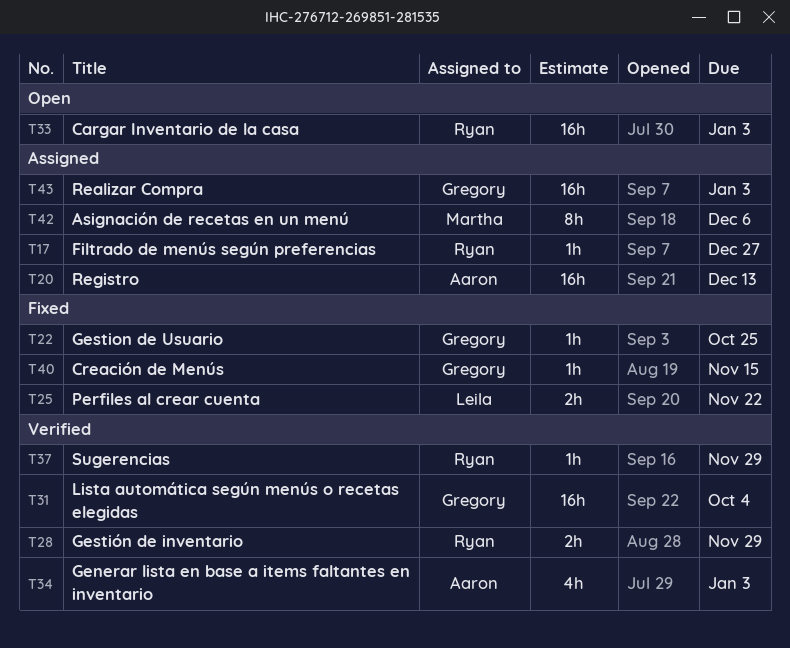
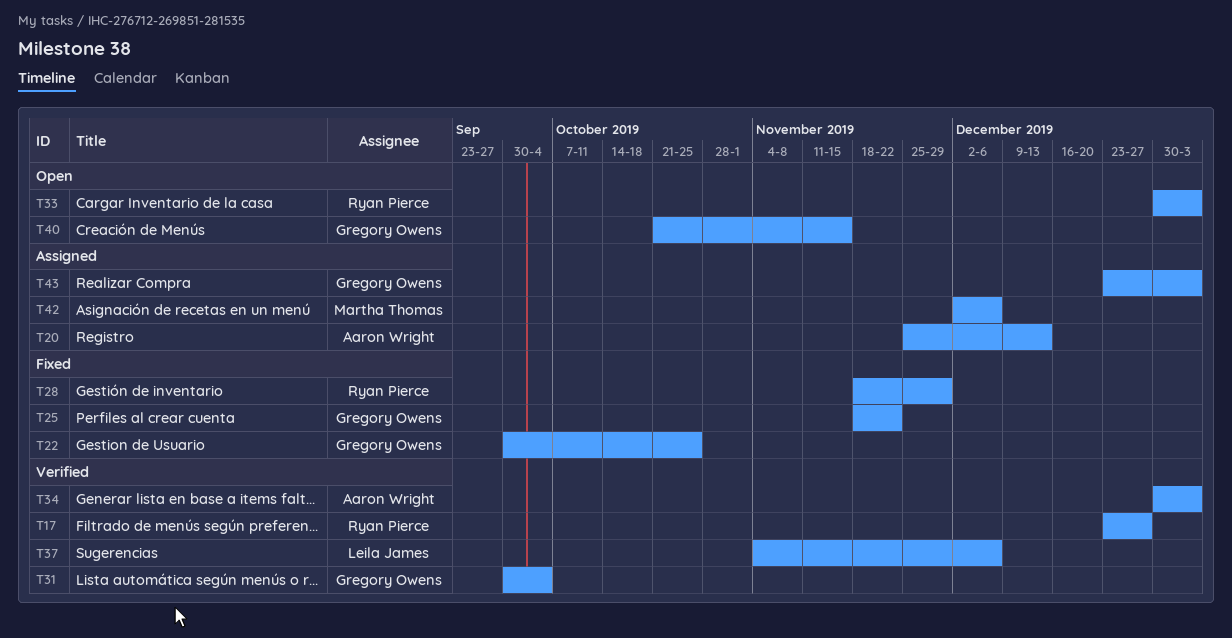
T17, status: Assigned -> Verified
T25, owner: Leila James -> Gregory Owens
T28, status: Verified -> Fixed
T37, owner: Ryan Pierce -> Leila James
T37, due: Nov 29 -> Dec 6
T40, status: Fixed -> Open

